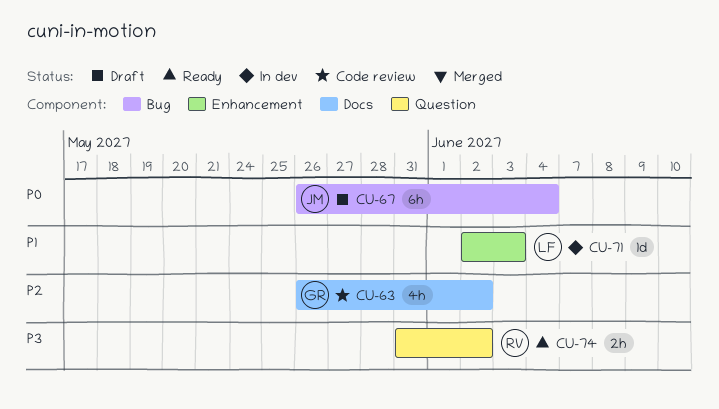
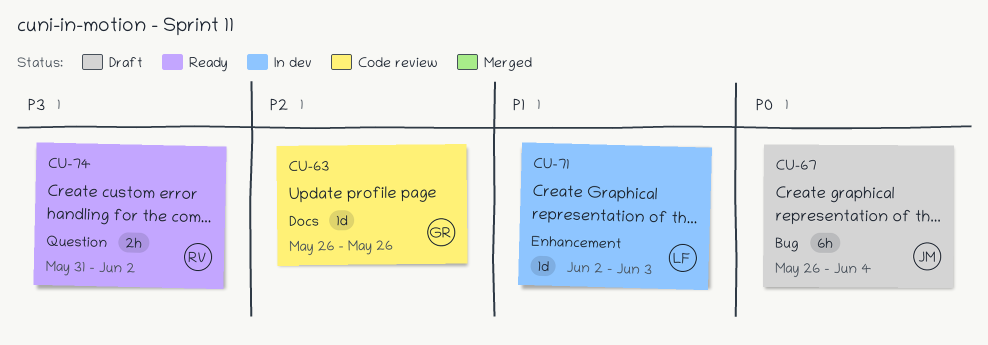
CU-63, estimate: 4h -> 1d
CU-63, due: Jun 2 -> May 26

